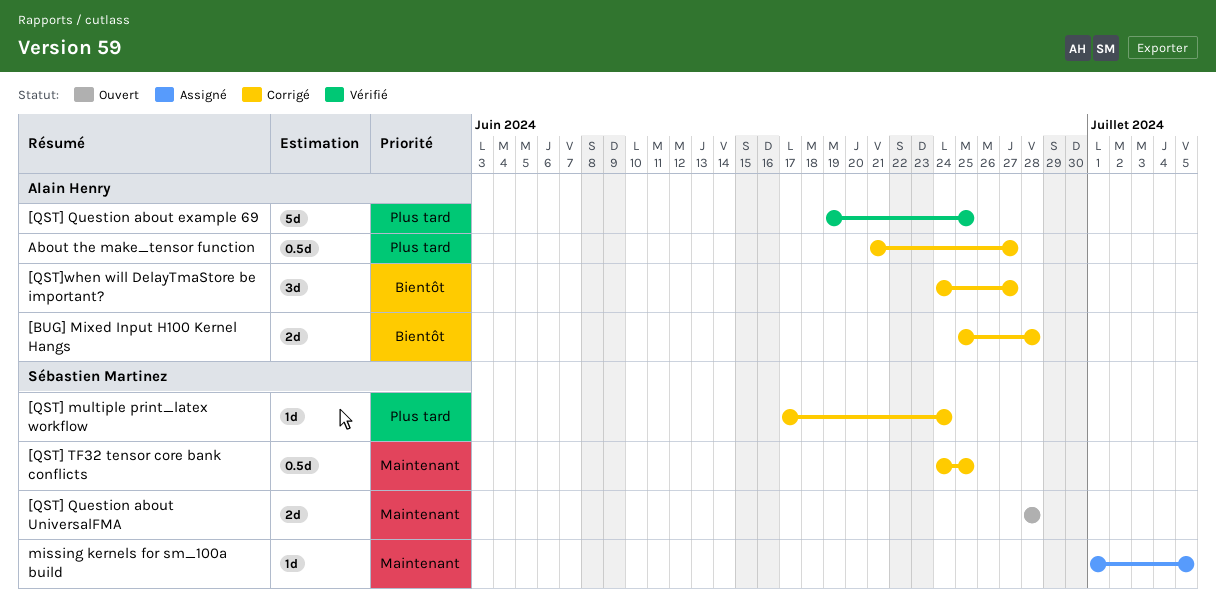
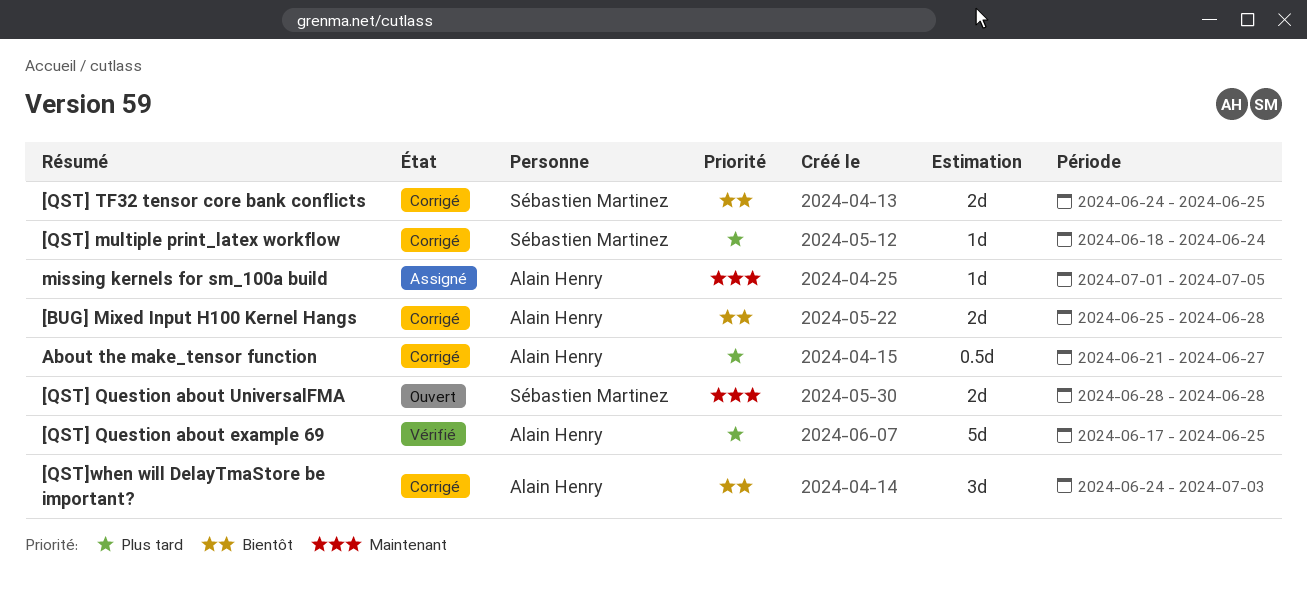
[QST] multiple print_latex workflow, start: Jun 17 -> Jun 18
[QST] Question about example 69, start: Jun 19 -> Jun 17
[QST] TF32 tensor core bank conflicts, priority: Maintenant -> Bientôt
[QST] TF32 tensor core bank conflicts, estimate: 0.5d -> 2d
[QST]when will DelayTmaStore be important?, due: Jun 27 -> Jul 3
missing kernels for sm_100a build, owner: Sébastien Martinez -> Alain Henry

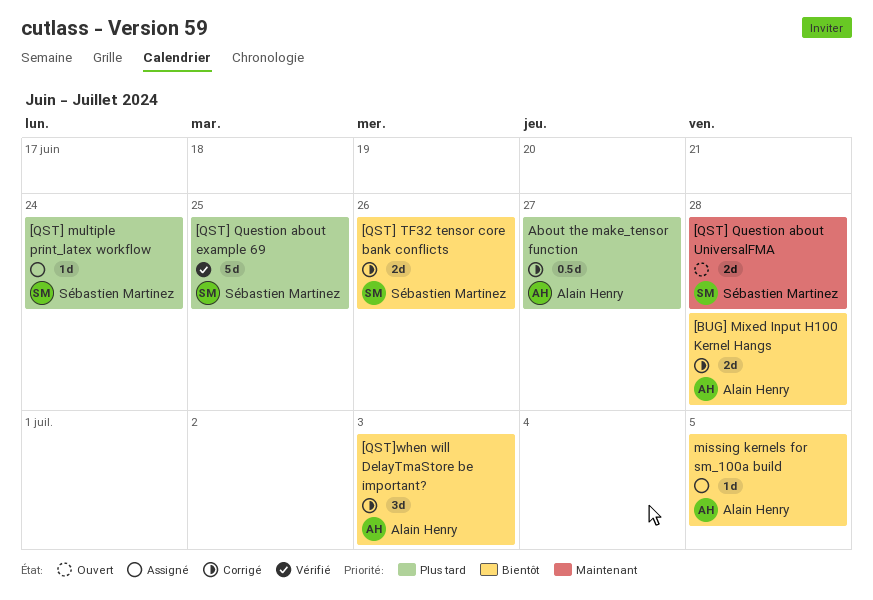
[QST] multiple print_latex workflow, status: Corrigé -> Assigné
[QST] Question about example 69, owner: Alain Henry -> Sébastien Martinez
[QST] TF32 tensor core bank conflicts, due: Jun 25 -> Jun 26
missing kernels for sm_100a build, priority: Maintenant -> Bientôt

